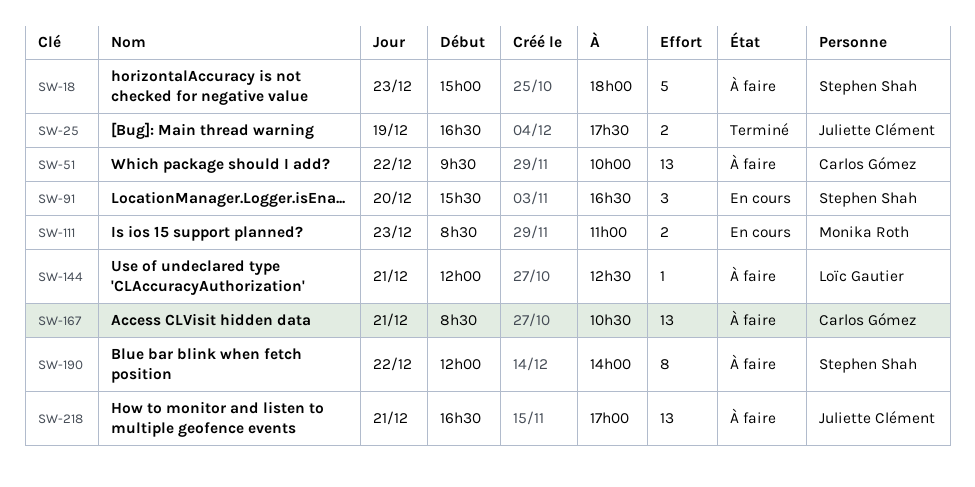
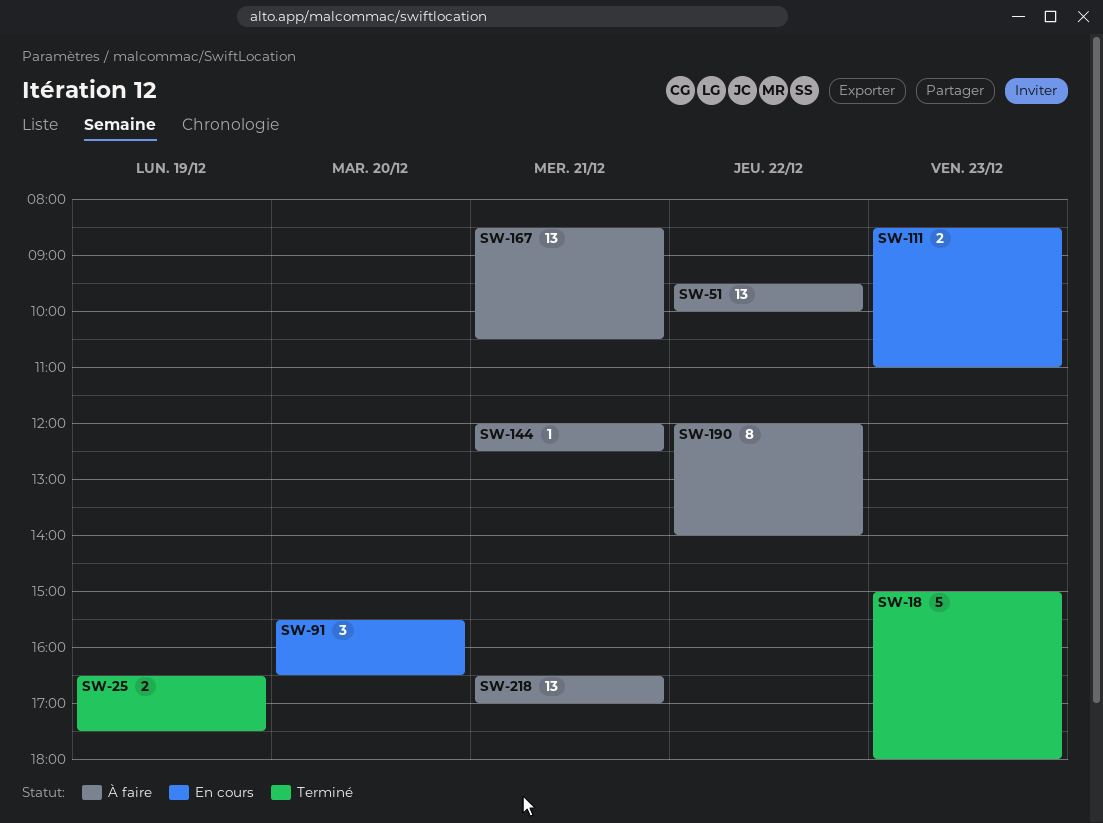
SW-18, status: À faire -> Terminé

